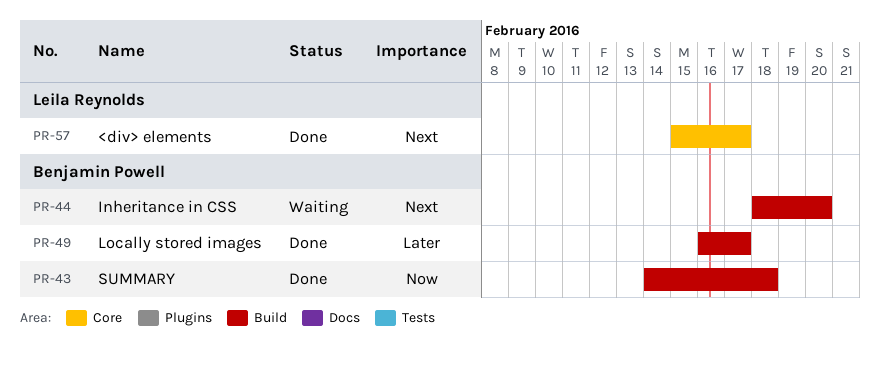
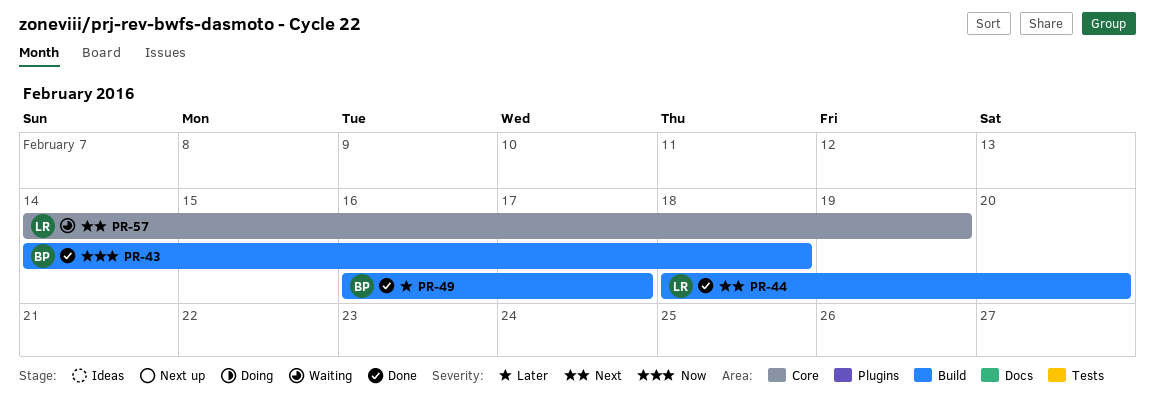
PR-44, status: Waiting -> Done
PR-44, owner: Benjamin Powell -> Leila Reynolds
PR-57, status: Done -> Waiting
PR-57, start: Feb 15 -> Feb 14
PR-57, due: Feb 17 -> Feb 19

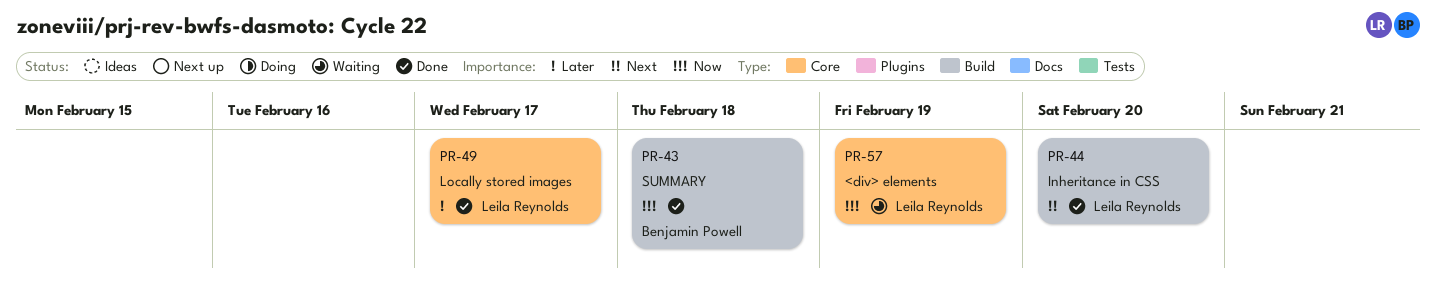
PR-49, owner: Benjamin Powell -> Leila Reynolds
PR-49, label: Build -> Core
PR-57, priority: Next -> Now

